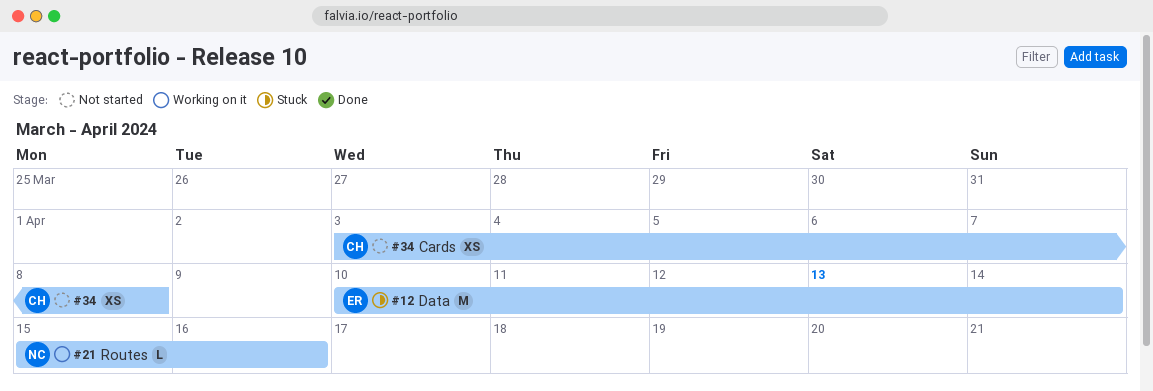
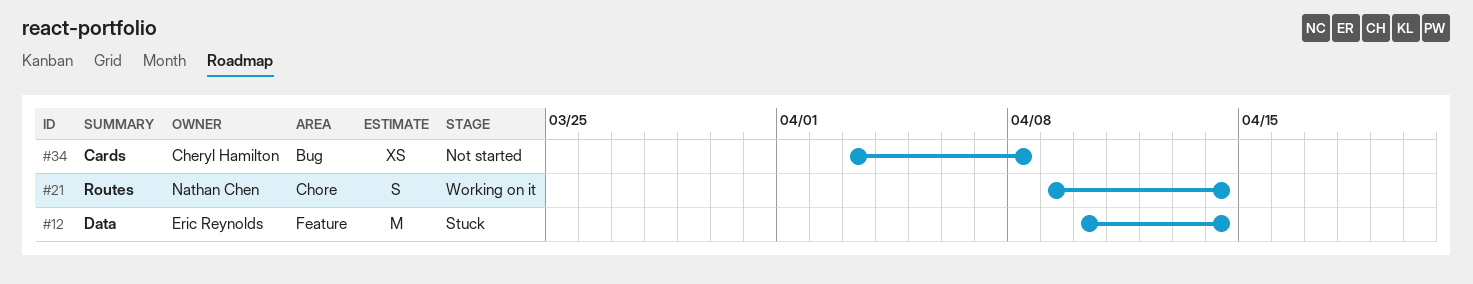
#21, estimate: L -> S
#21, start: Apr 15 -> Apr 9
#21, due: Apr 16 -> Apr 14

